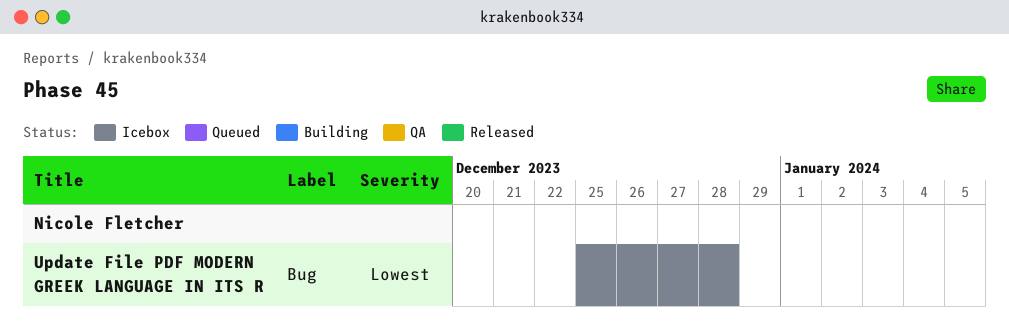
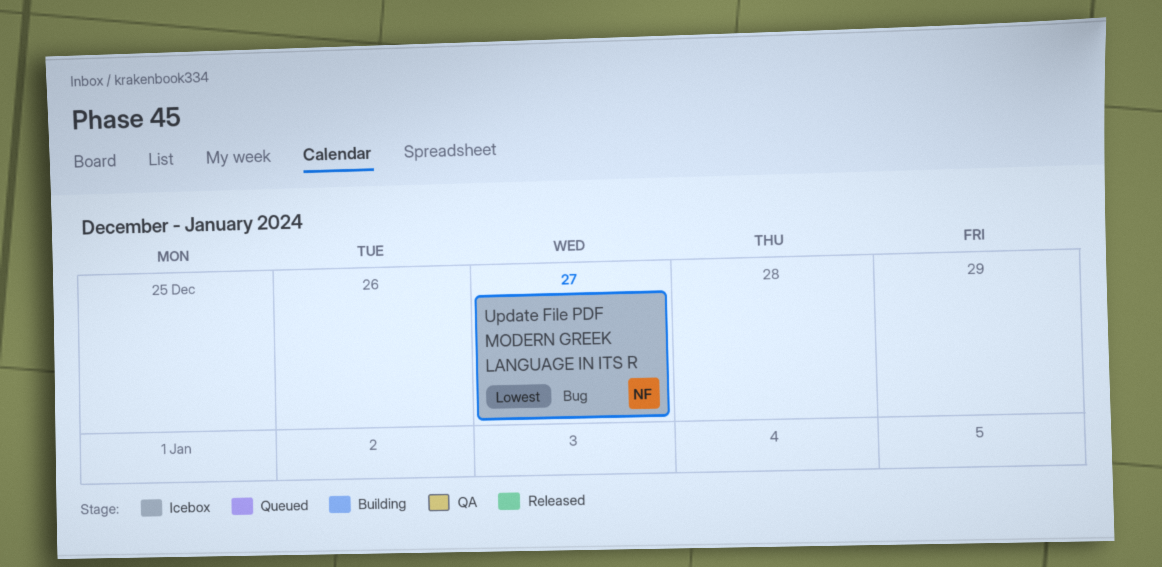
Update File PDF MODERN GREEK LANGUAGE IN ITS R, due: Dec 28 -> Dec 27

